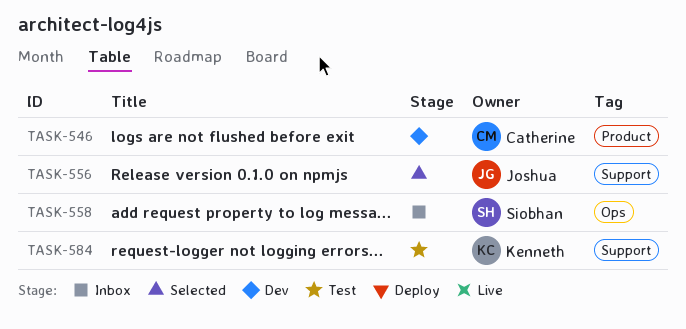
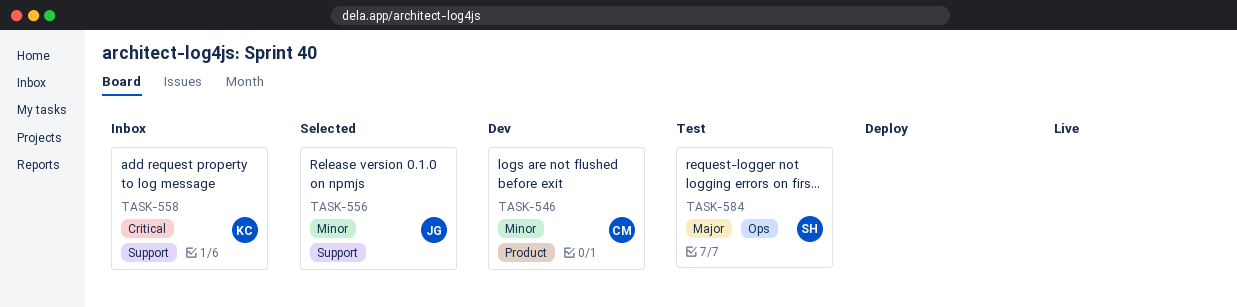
TASK-558, owner: Siobhan -> Kenneth
TASK-558, label: Ops -> Support
TASK-584, owner: Kenneth -> Siobhan
TASK-584, label: Support -> Ops

